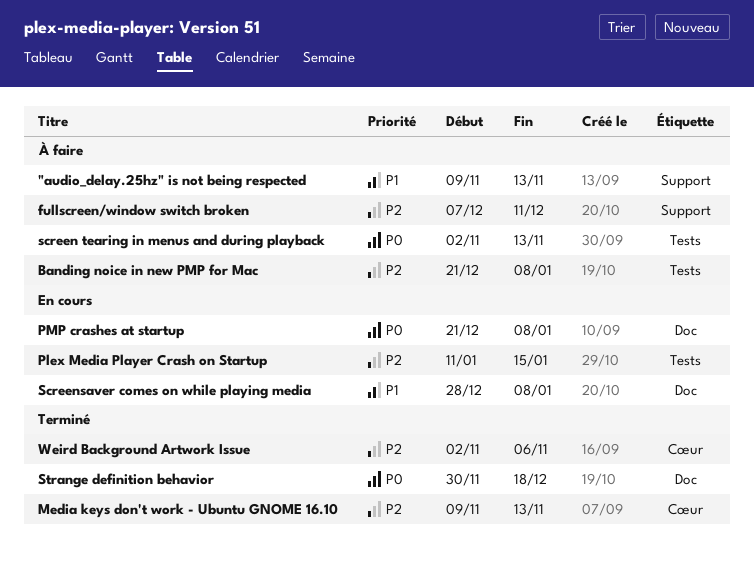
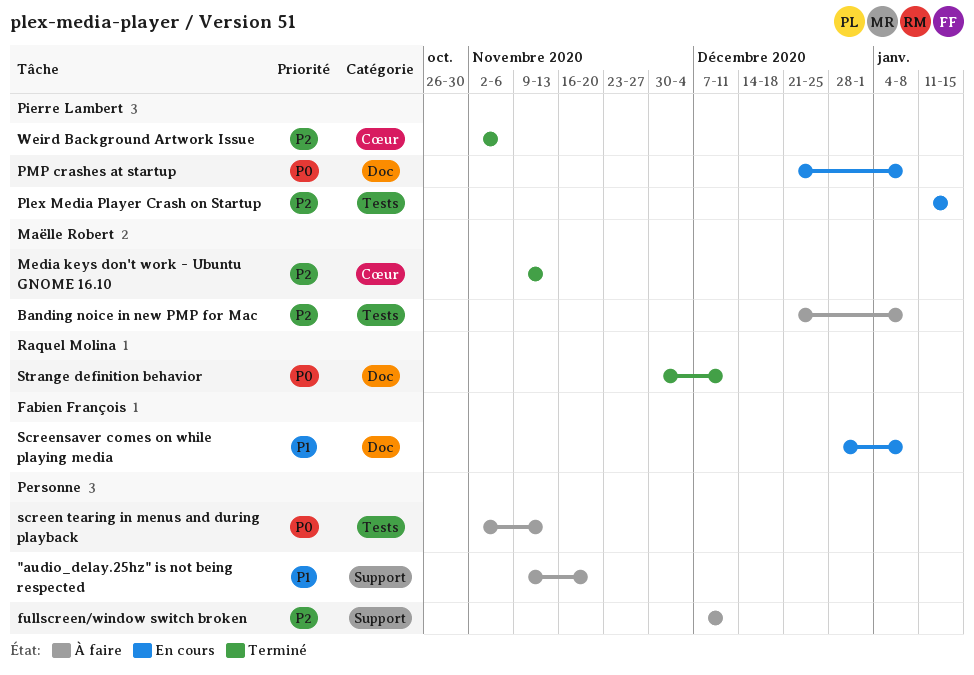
"audio_delay.25hz" is not being respected, due: Nov 13 -> Nov 20
Strange definition behavior, due: Dec 18 -> Dec 11

